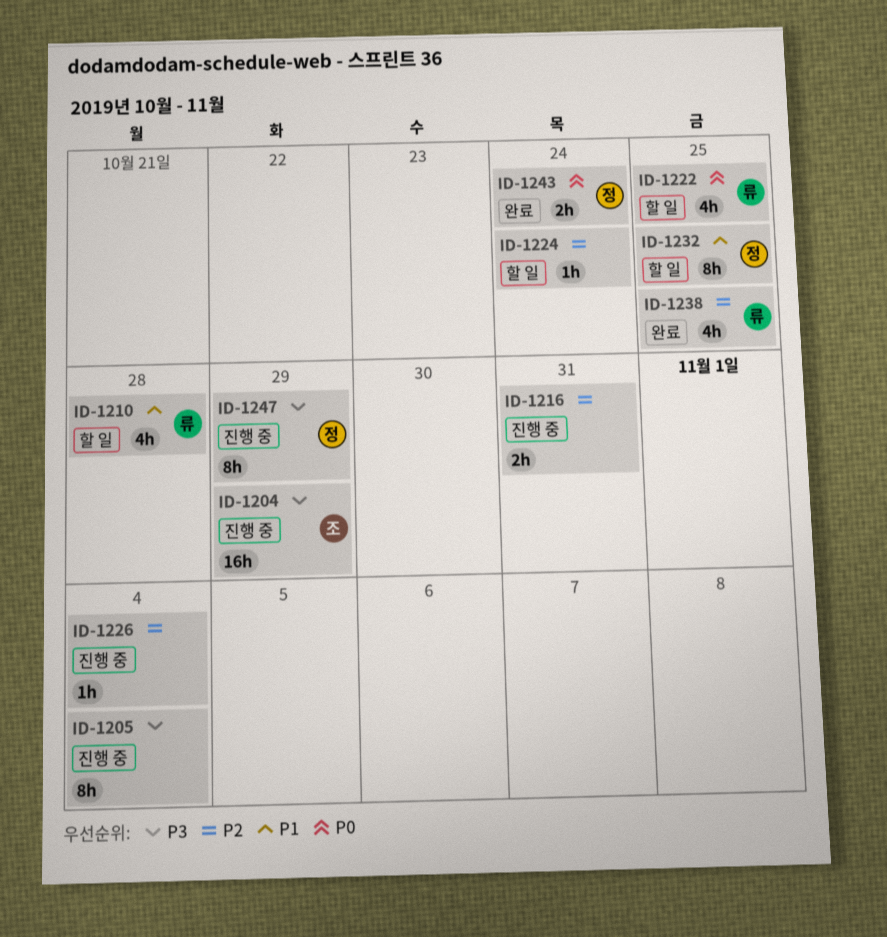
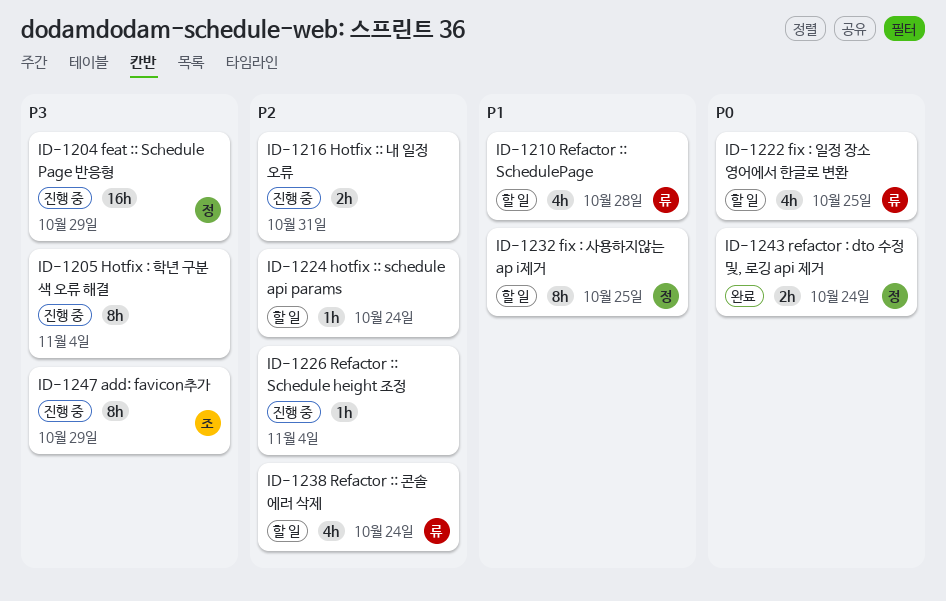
ID-1204, owner: 조 -> 정
ID-1238, status: 완료 -> 할 일
ID-1238, due: Oct 25 -> Oct 24
ID-1247, owner: 정 -> 조

